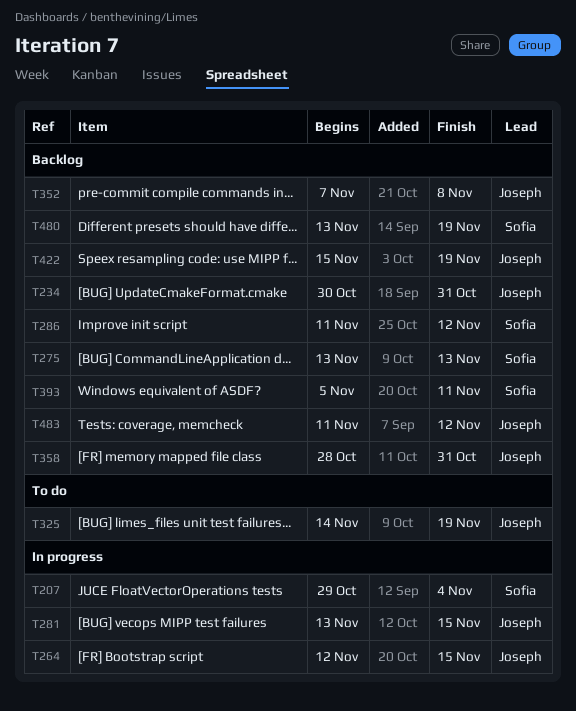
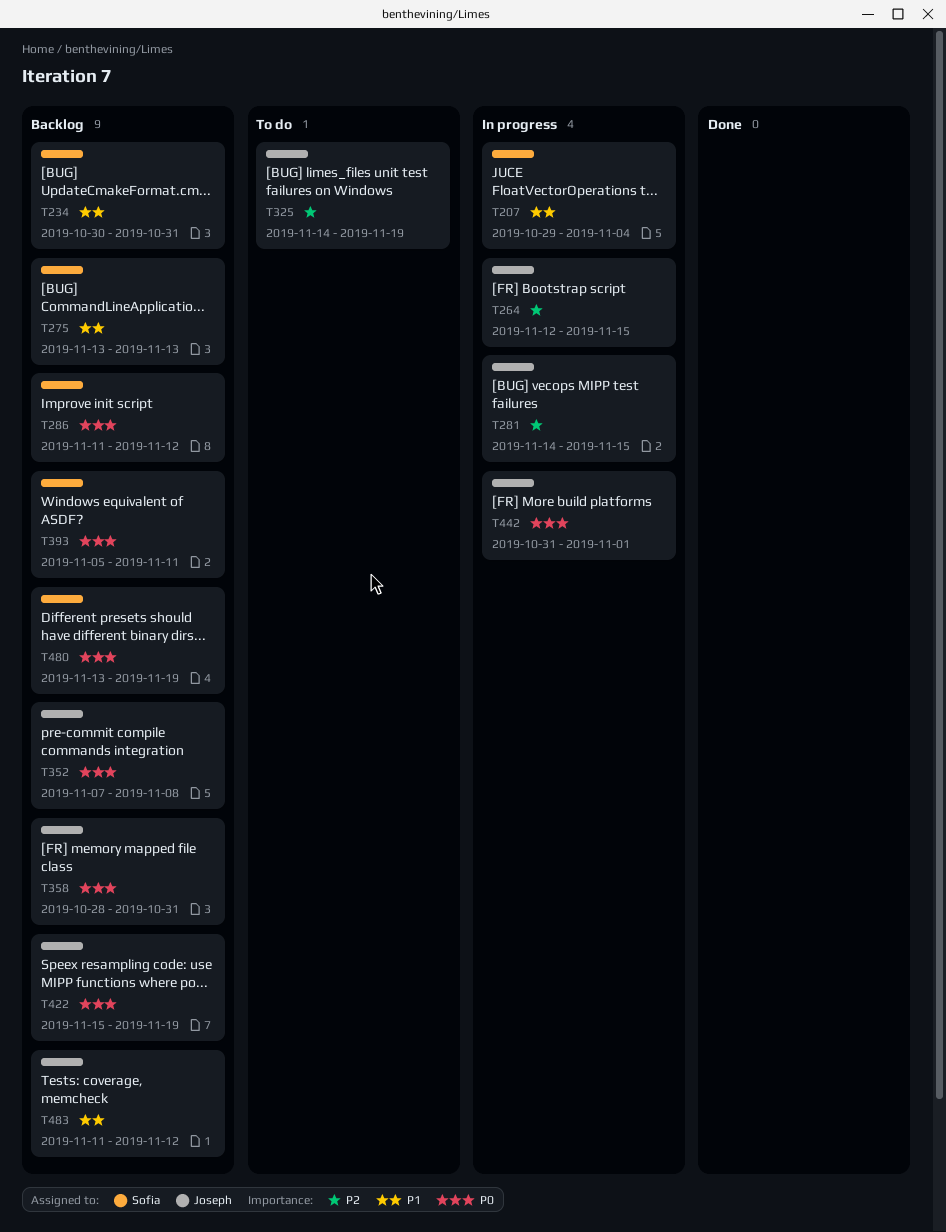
T234, owner: Joseph -> Sofia
T281, start: Nov 13 -> Nov 14
T442: none -> present

